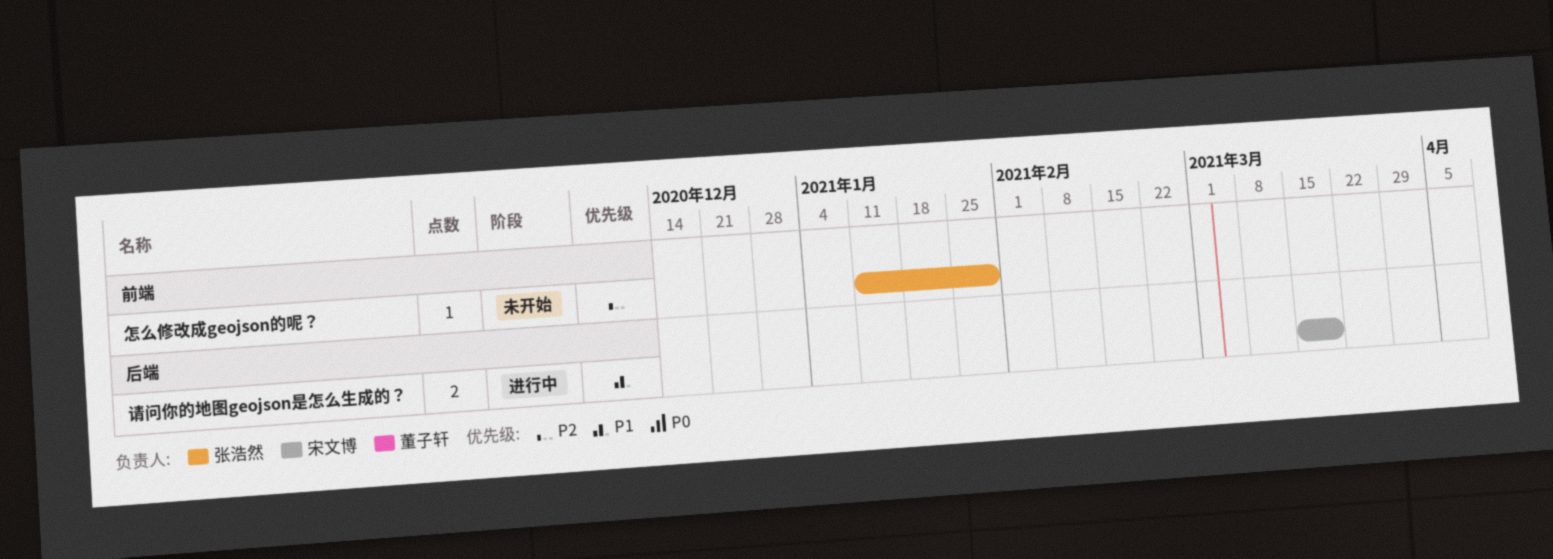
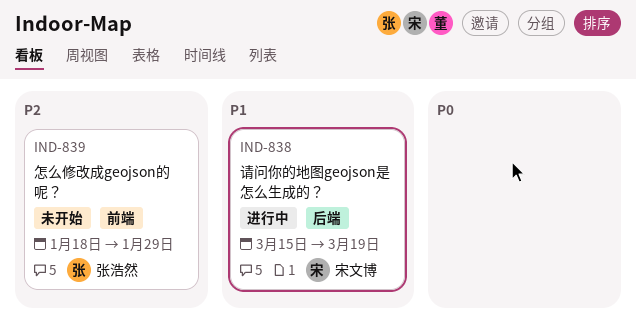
怎么修改成geojson的呢？, start: Jan 11 -> Jan 18

